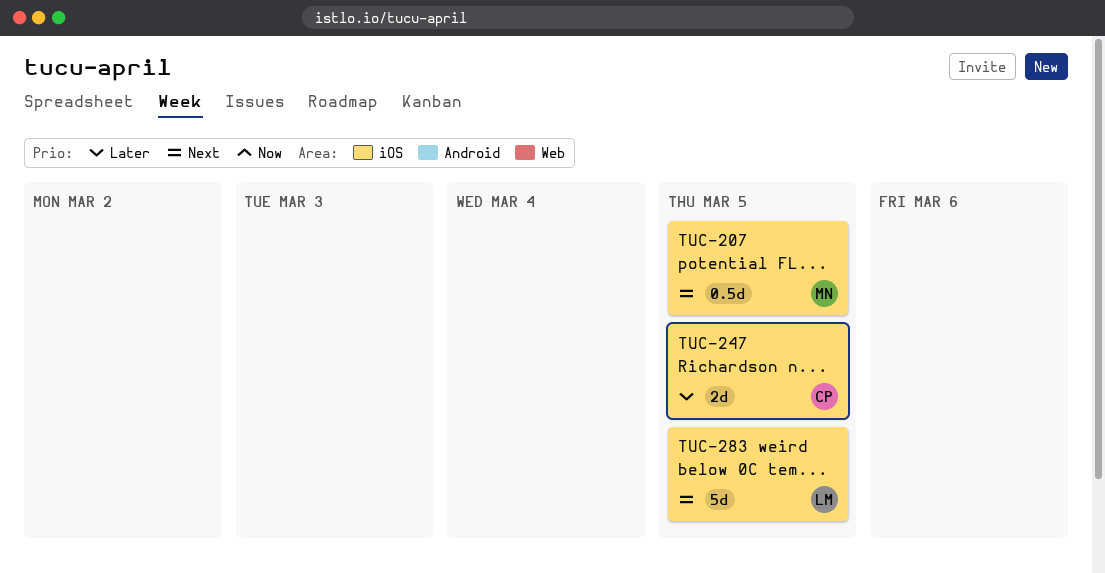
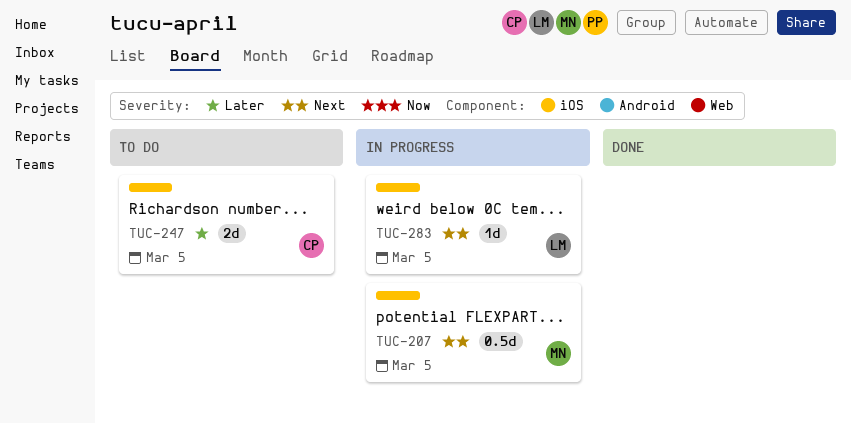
TUC-283, estimate: 5d -> 1d

